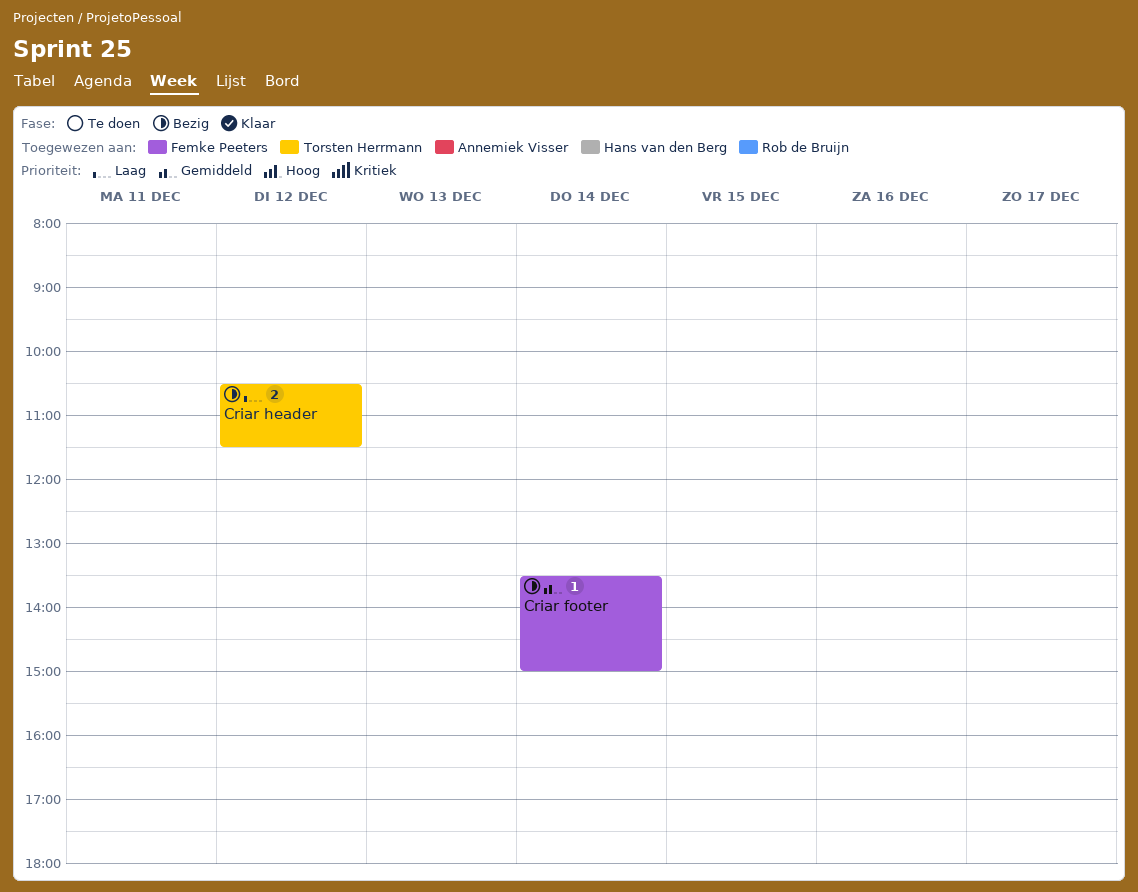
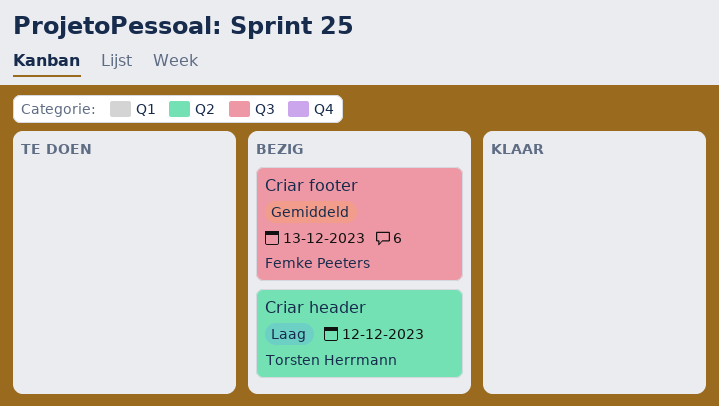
Criar footer, day: Dec 14 -> Dec 13

